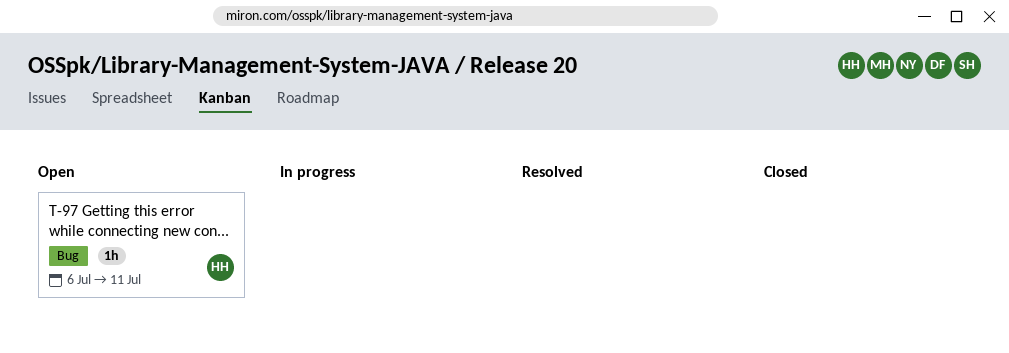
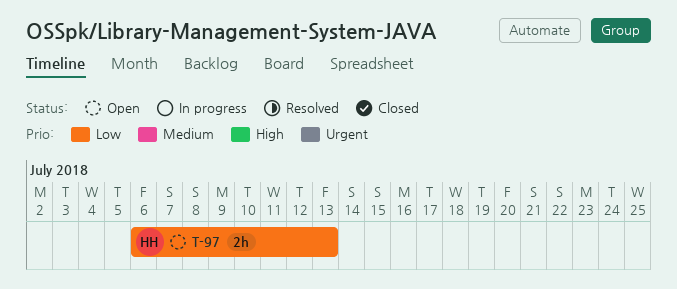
T-97, estimate: 1h -> 2h
T-97, due: Jul 11 -> Jul 13

